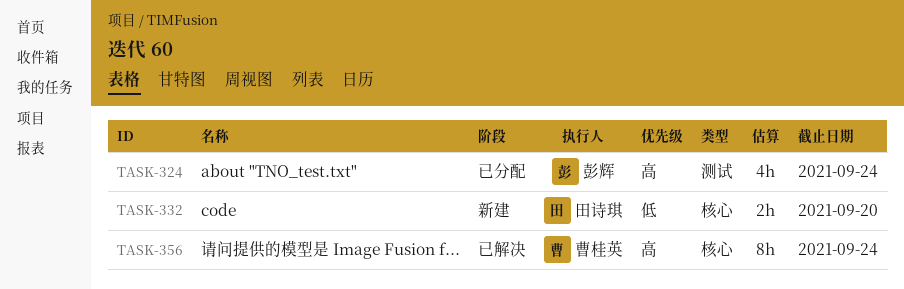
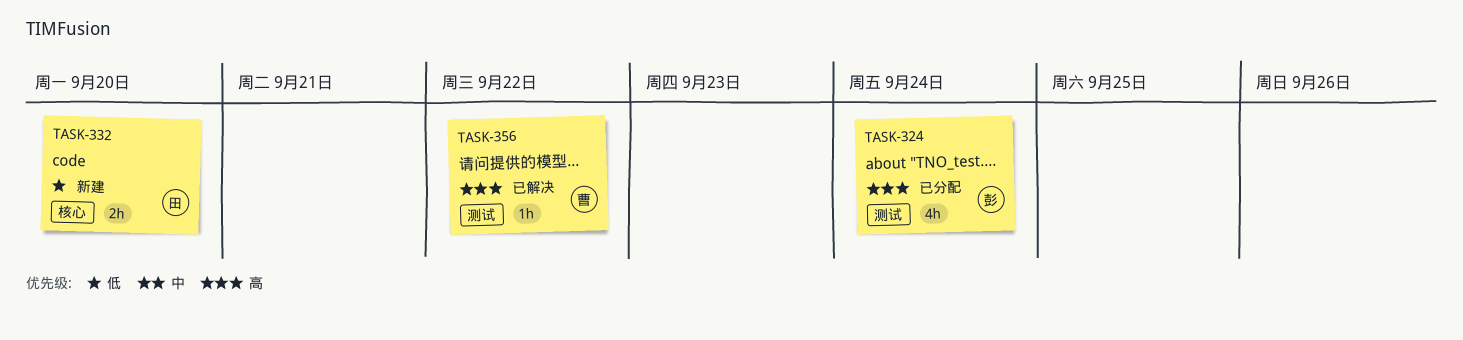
TASK-356, label: 核心 -> 测试
TASK-356, estimate: 8h -> 1h
TASK-356, due: Sep 24 -> Sep 22

